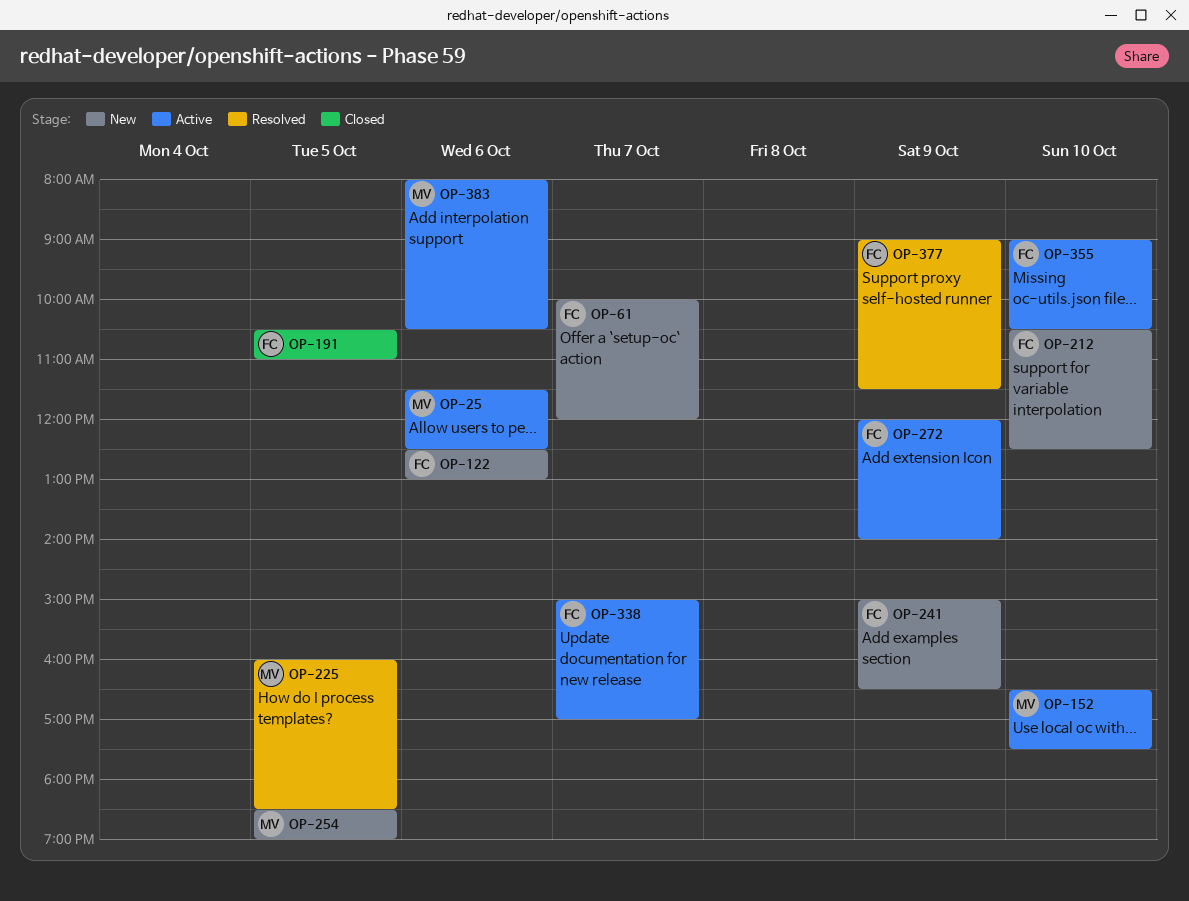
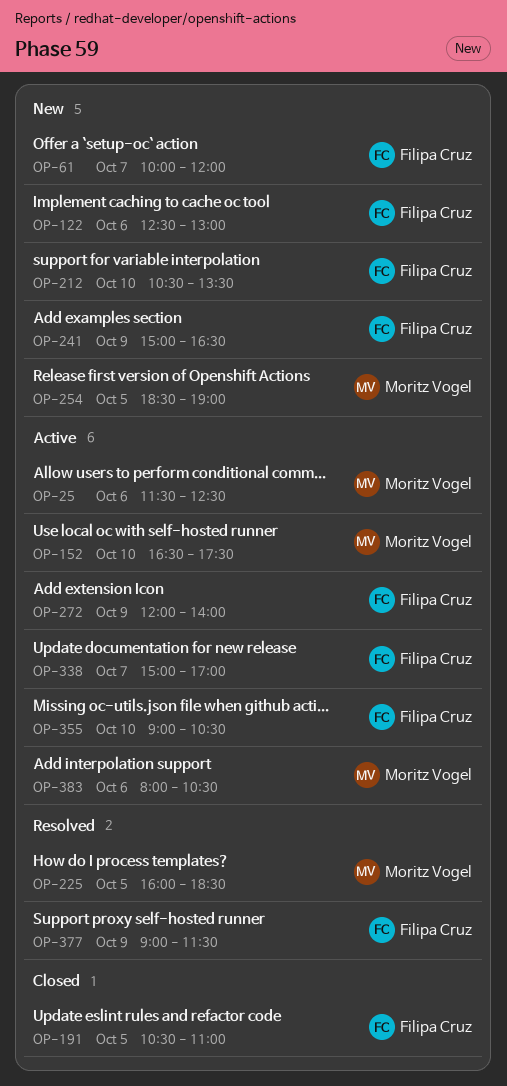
OP-212, ends: 12:30 -> 13:30

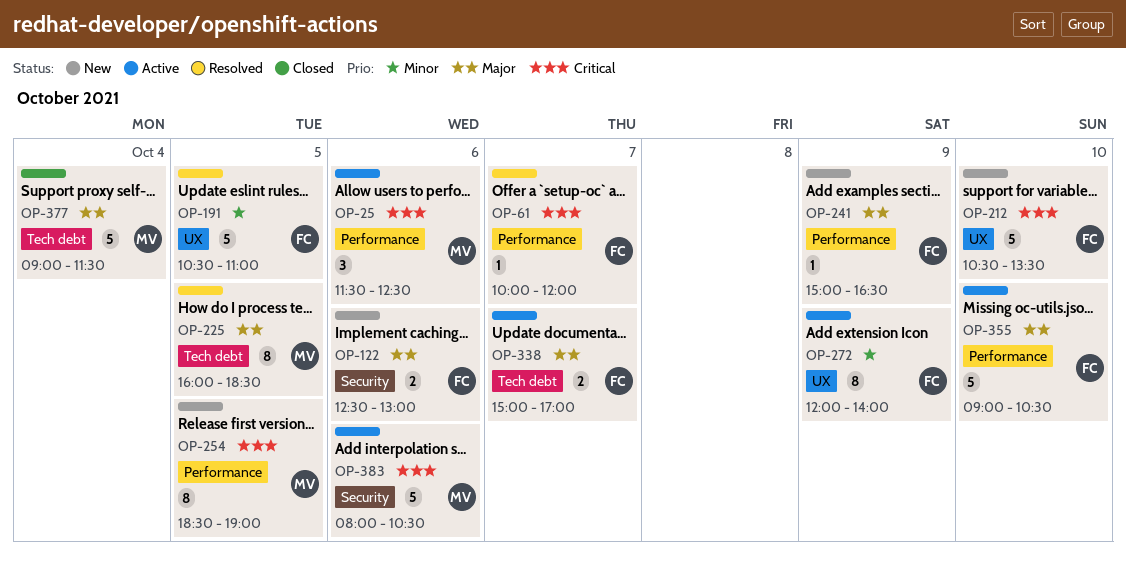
OP-61, status: New -> Resolved
OP-152: present -> none
OP-191, status: Closed -> Resolved
OP-377, status: Resolved -> Closed
OP-377, owner: Filipa Cruz -> Moritz Vogel
OP-377, day: Oct 9 -> Oct 4

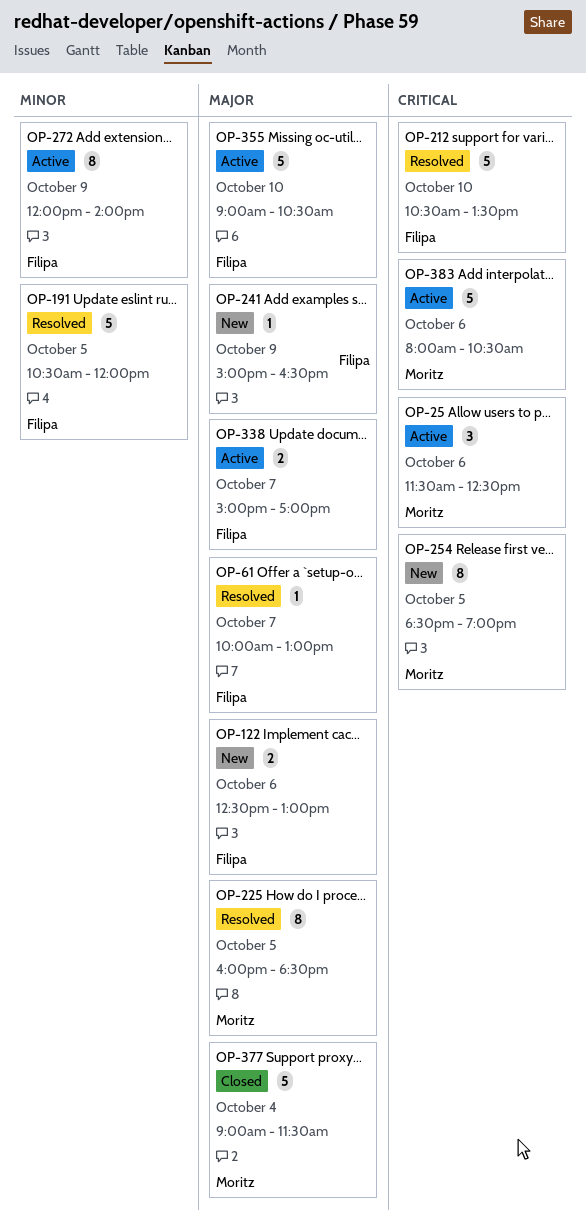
OP-61, priority: Critical -> Major
OP-61, ends: 12:00 -> 13:00
OP-191, ends: 11:00 -> 12:00
OP-212, status: New -> Resolved

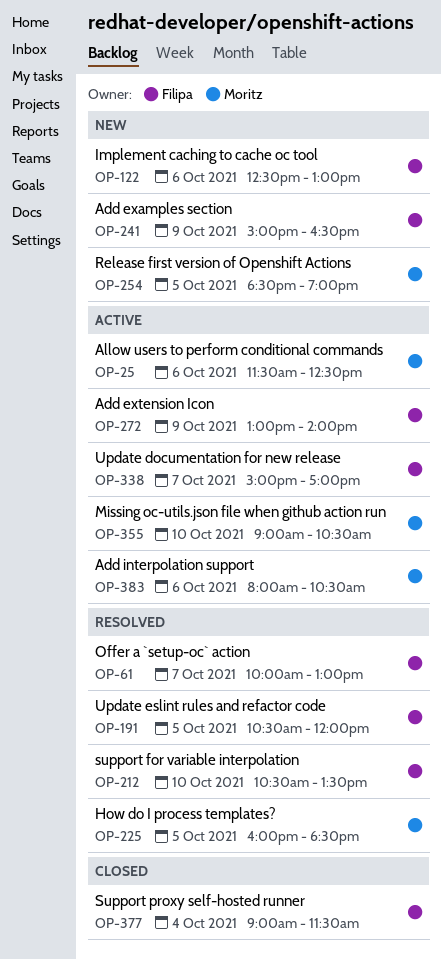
OP-272, begins: 12:00 -> 13:00
OP-355, owner: Filipa -> Moritz
OP-377, owner: Moritz -> Filipa

